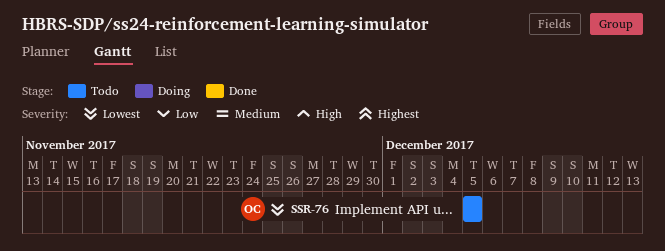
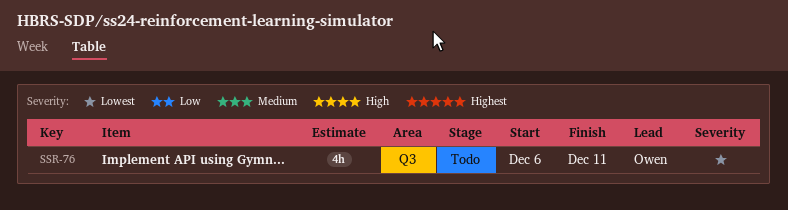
SSR-76, start: Dec 5 -> Dec 6
SSR-76, due: Dec 5 -> Dec 11

